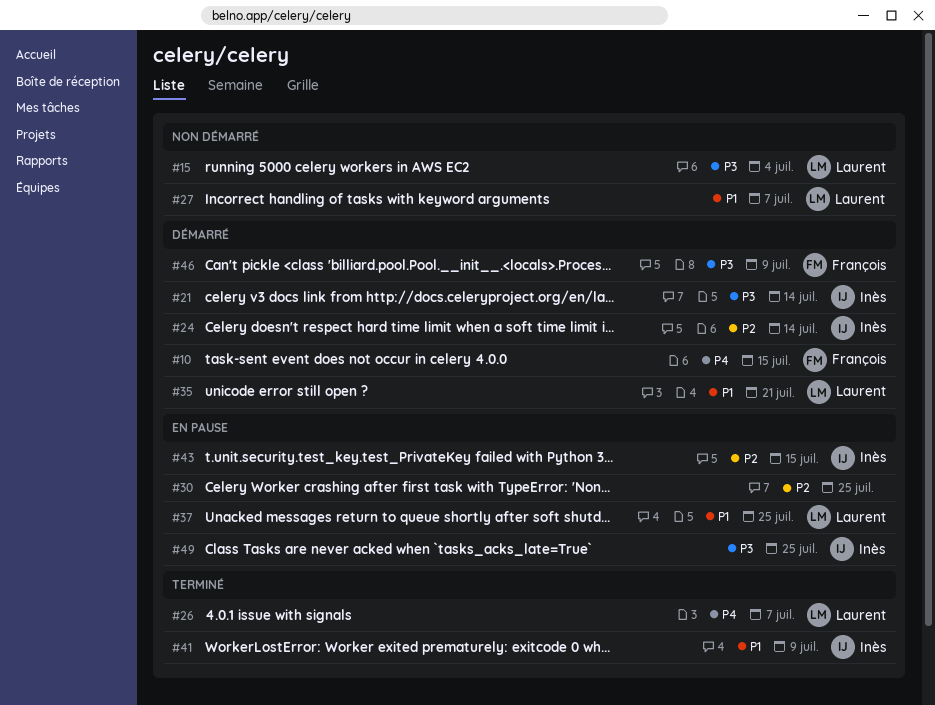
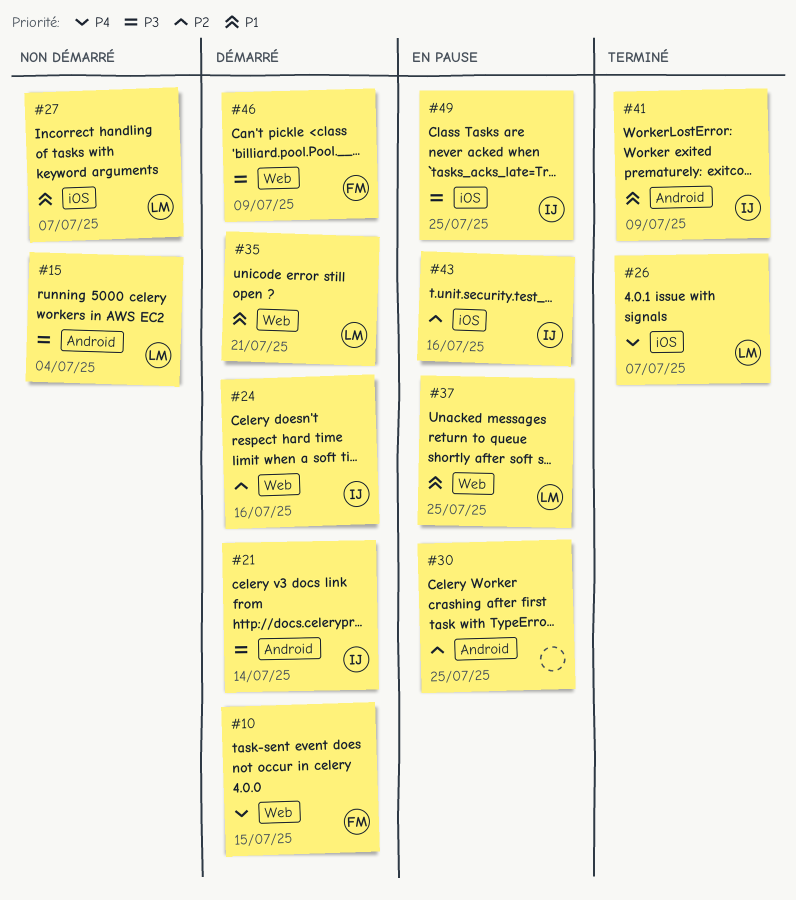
#24, due: Jul 14 -> Jul 16
#43, due: Jul 15 -> Jul 16

